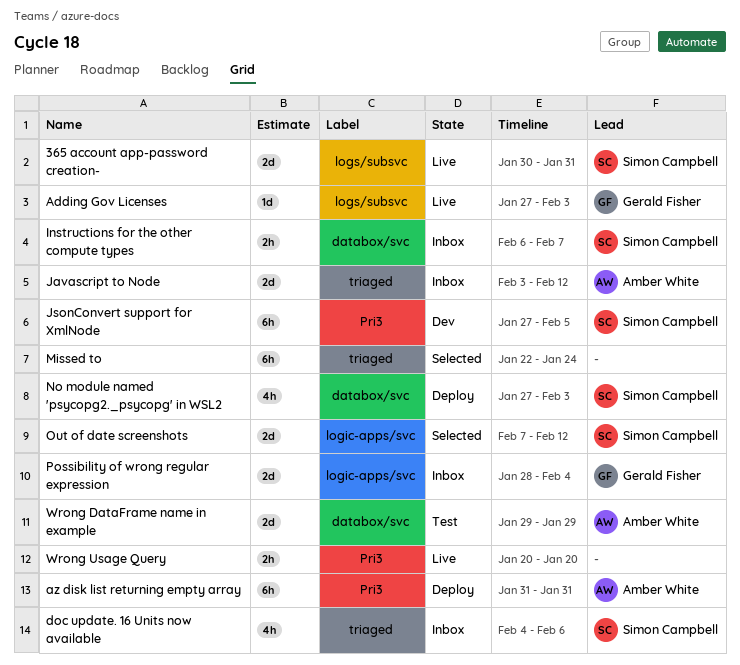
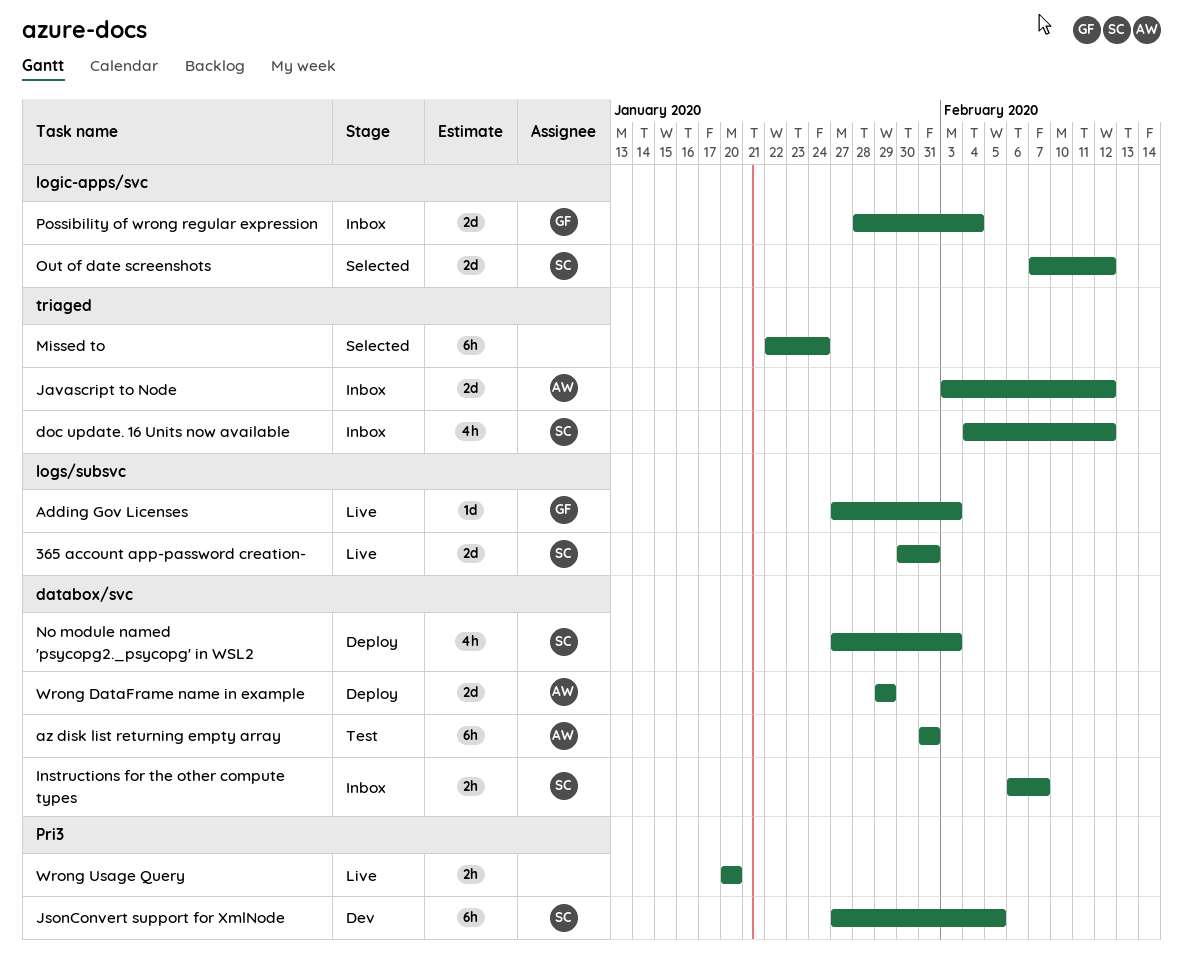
az disk list returning empty array, status: Deploy -> Test
az disk list returning empty array, label: Pri3 -> databox/svc
doc update. 16 Units now available, due: Feb 6 -> Feb 12
Wrong DataFrame name in example, status: Test -> Deploy

